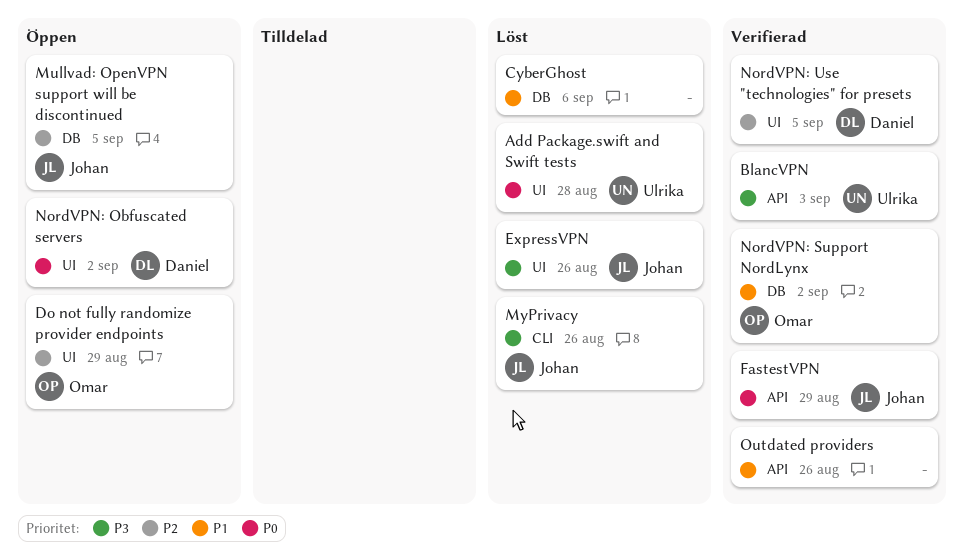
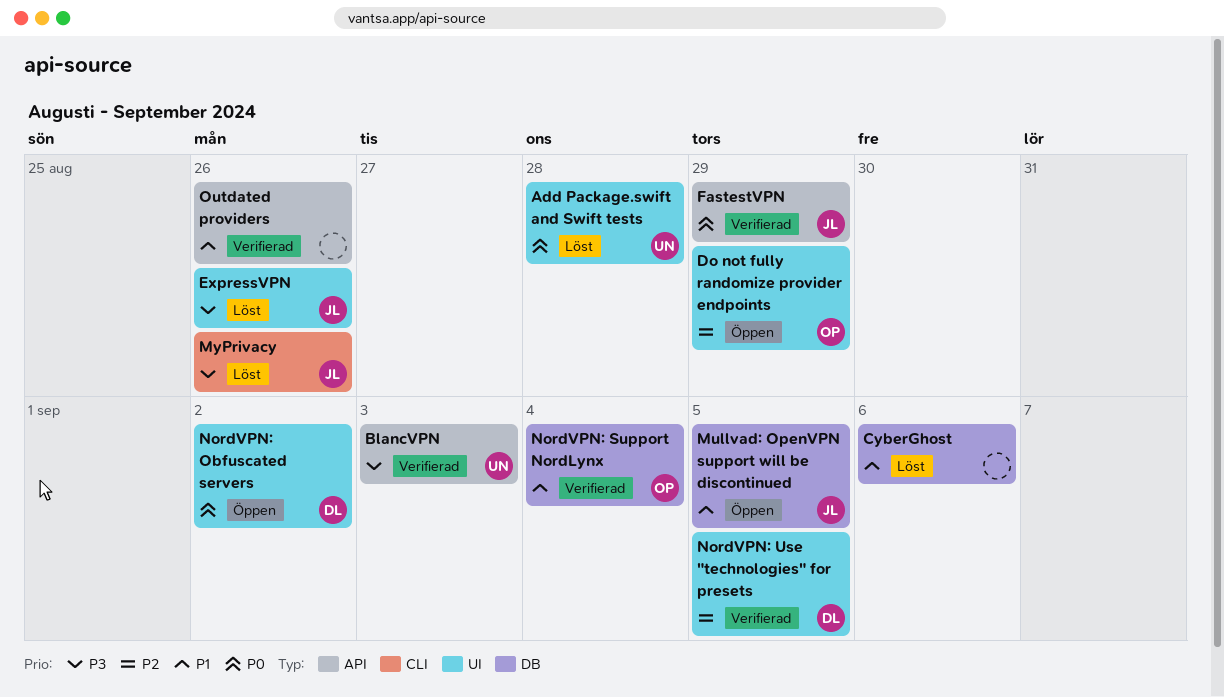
Mullvad: OpenVPN support will be discontinued, priority: P2 -> P1
NordVPN: Support NordLynx, due: Sep 2 -> Sep 4

